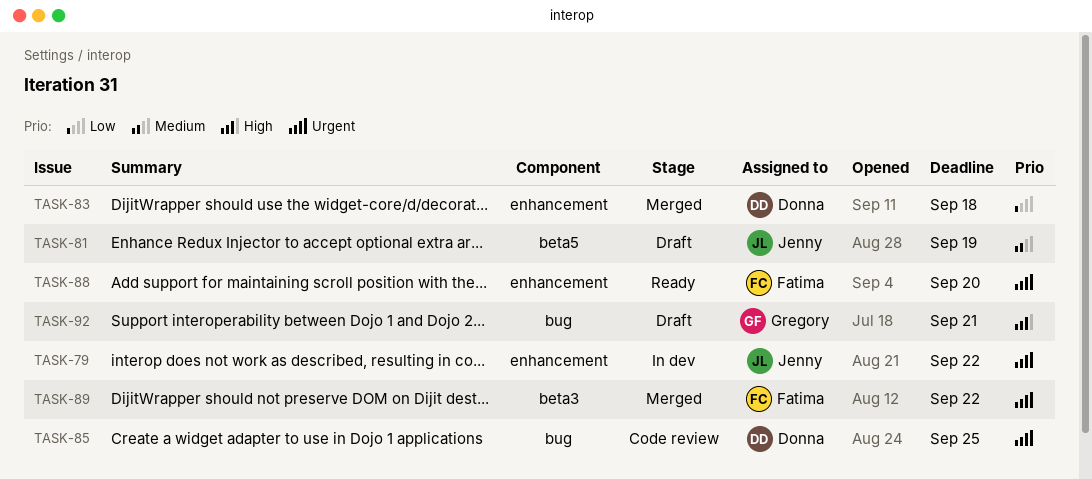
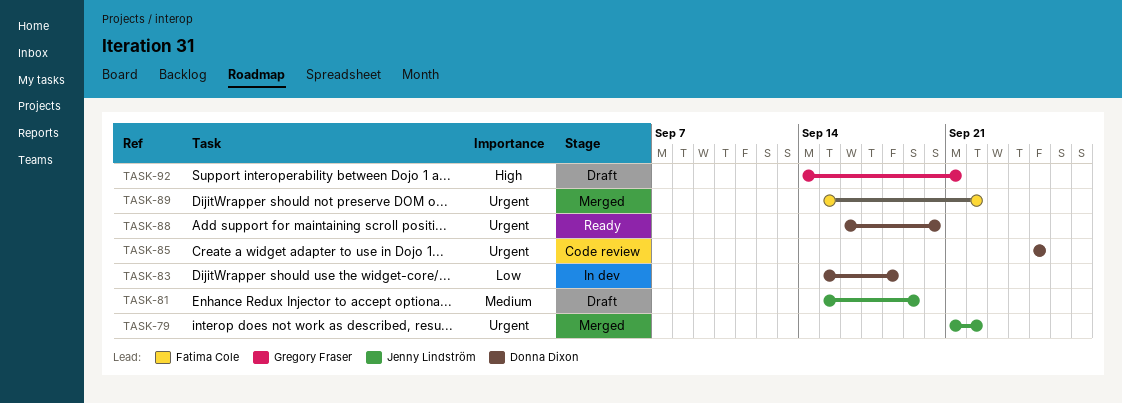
TASK-79, status: In dev -> Merged
TASK-83, status: Merged -> In dev
TASK-88, owner: Fatima Cole -> Donna Dixon

